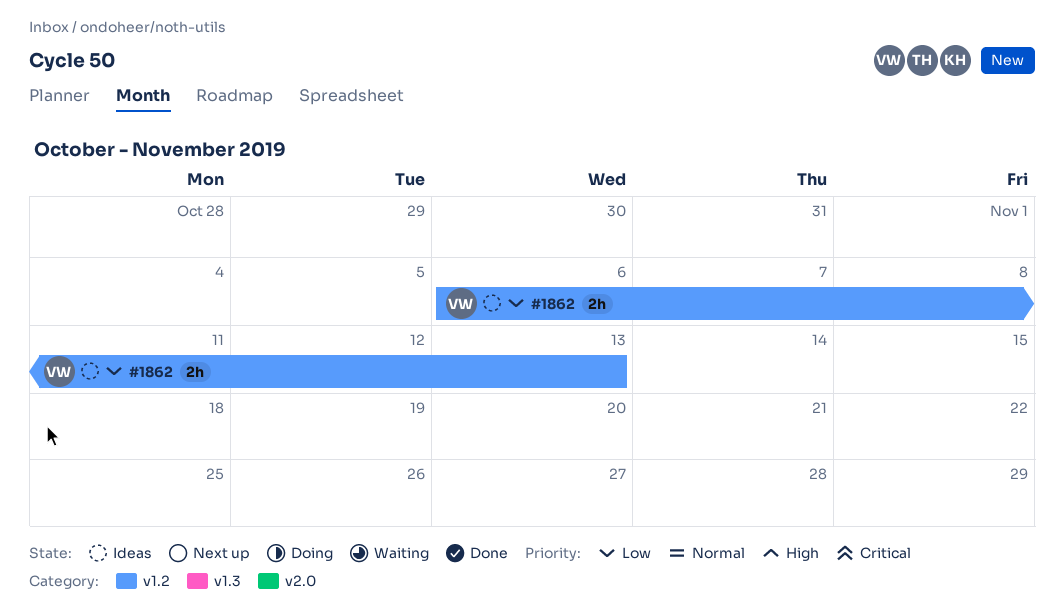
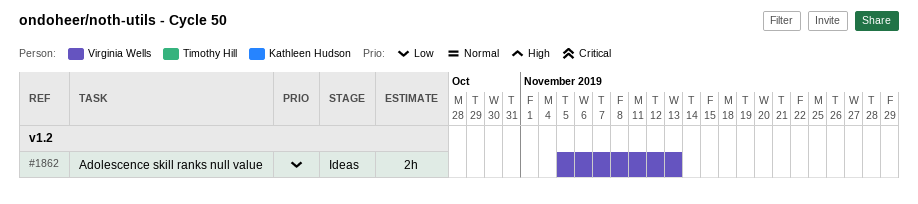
#1862, start: Nov 6 -> Nov 5

